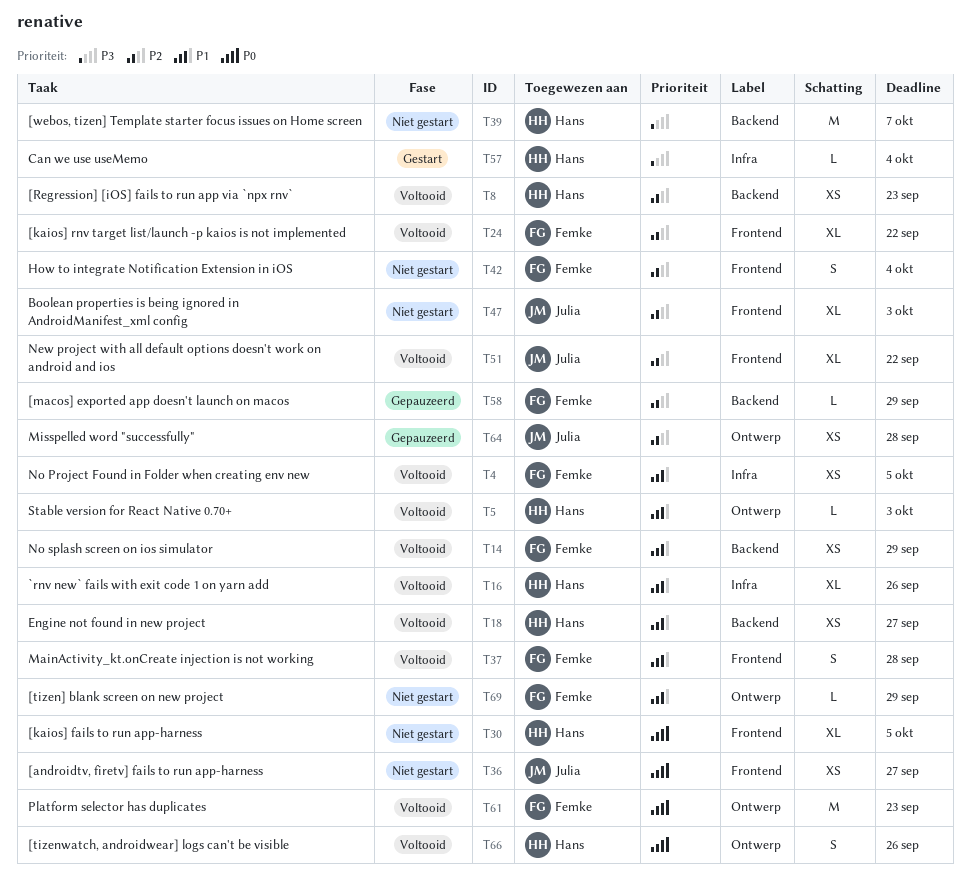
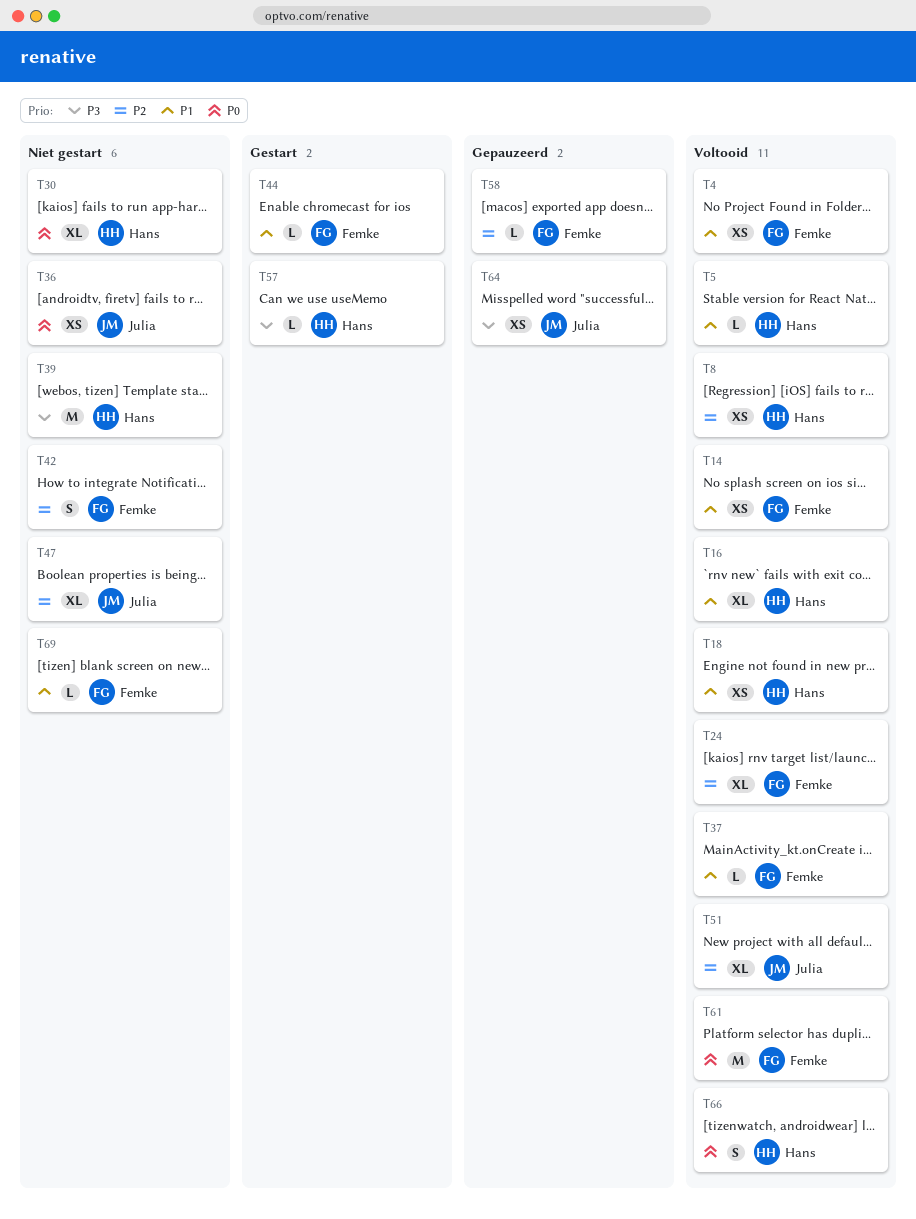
T37, estimate: S -> L
T44: none -> present
T64, priority: P2 -> P3

